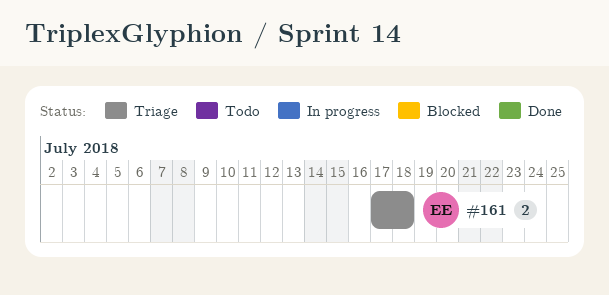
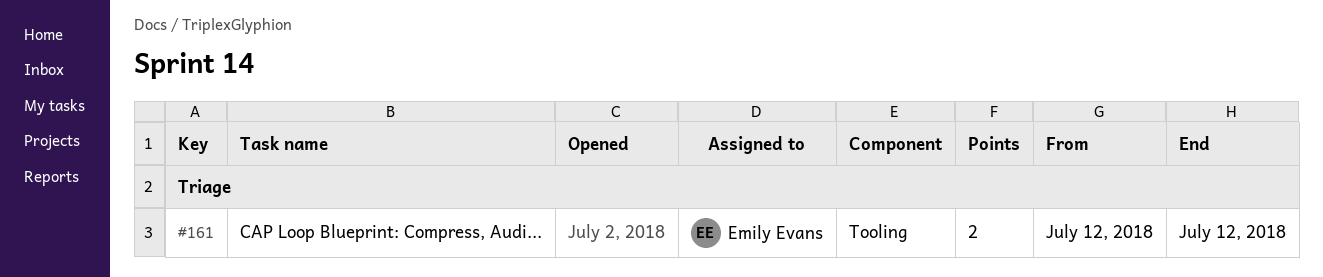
#161, start: Jul 17 -> Jul 12
#161, due: Jul 18 -> Jul 12

